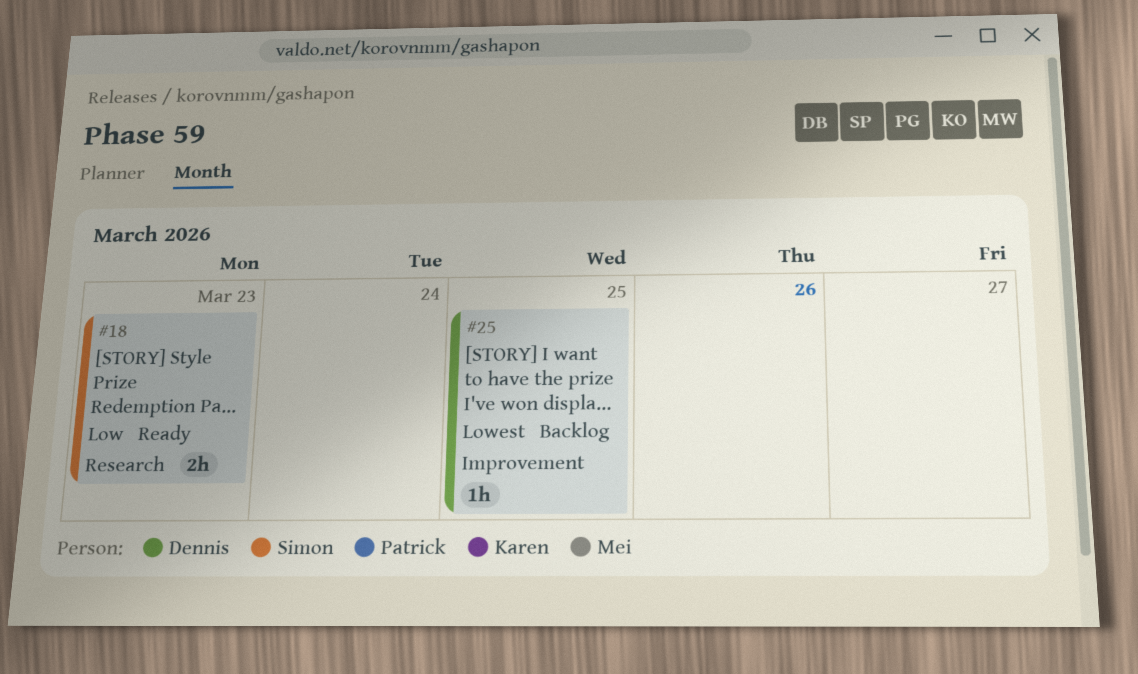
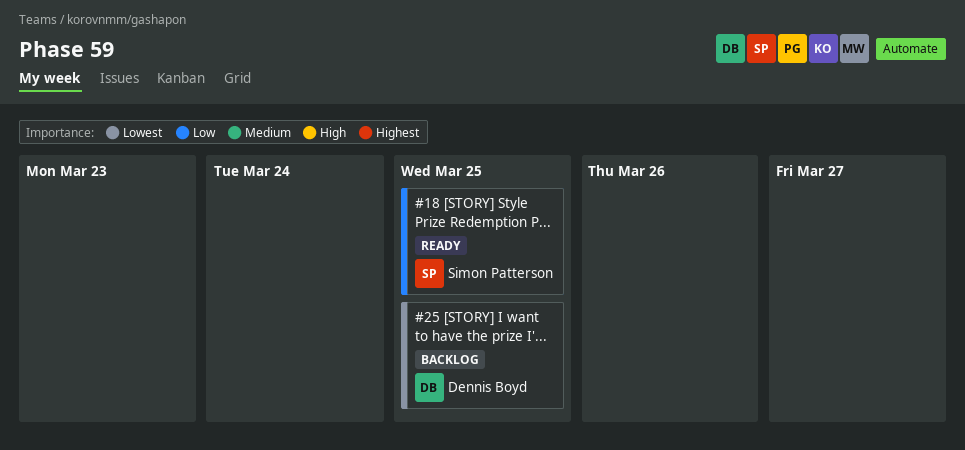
#18, due: Mar 23 -> Mar 25

